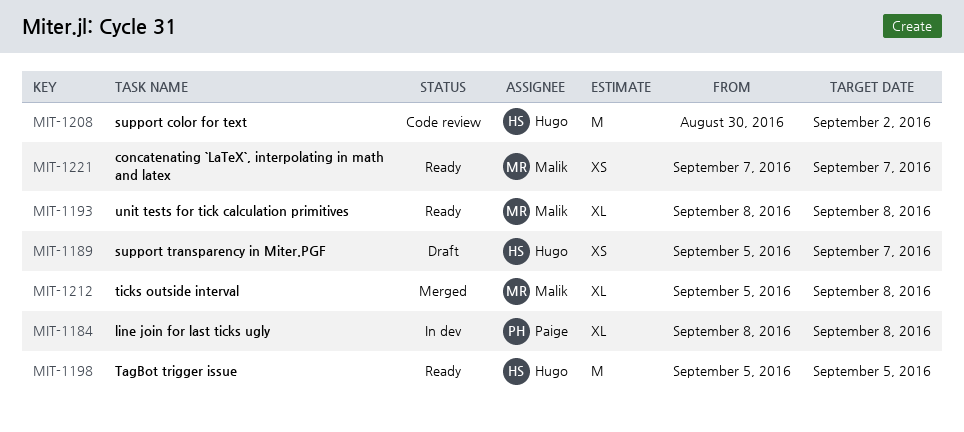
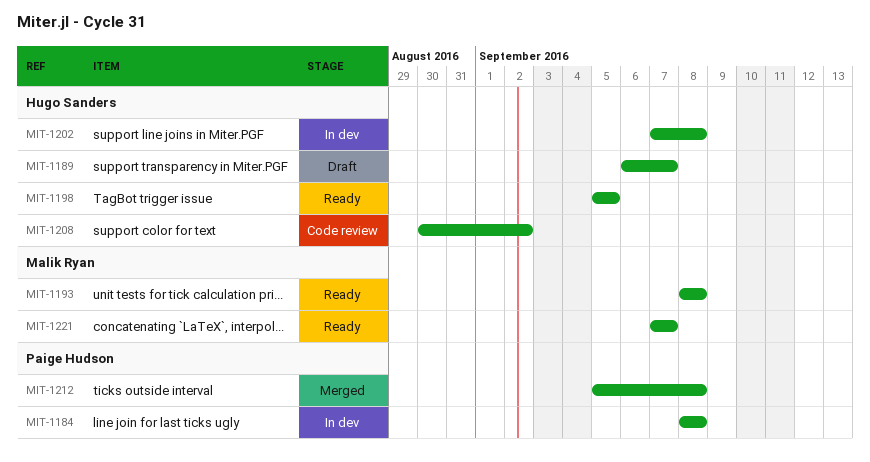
MIT-1189, start: Sep 5 -> Sep 6
MIT-1202: none -> present
MIT-1212, owner: Malik Ryan -> Paige Hudson

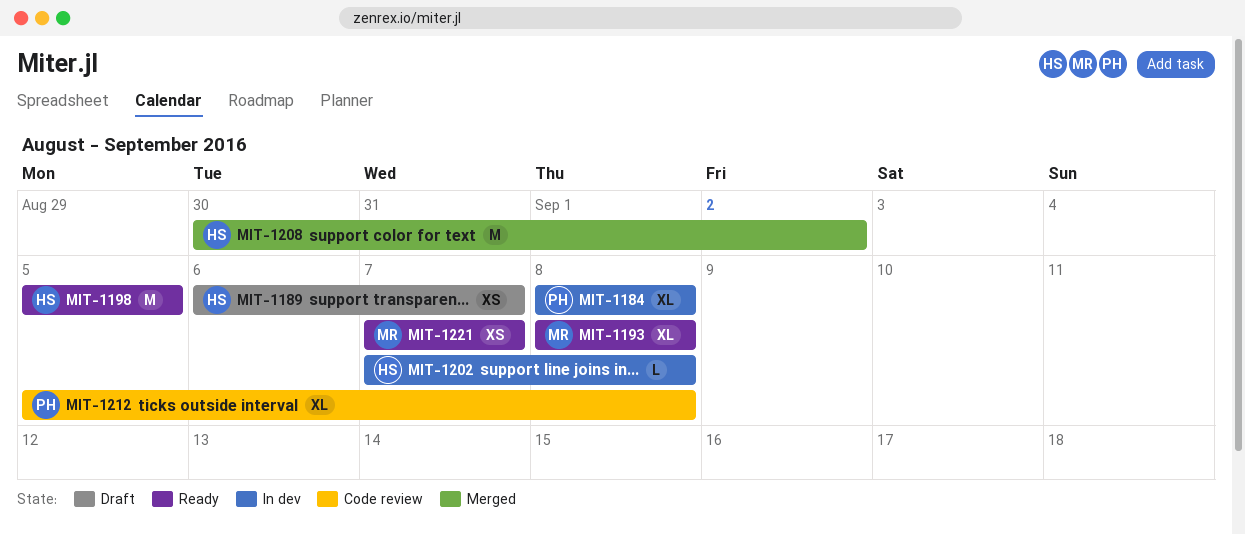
MIT-1208, status: Code review -> Merged
MIT-1212, status: Merged -> Code review

